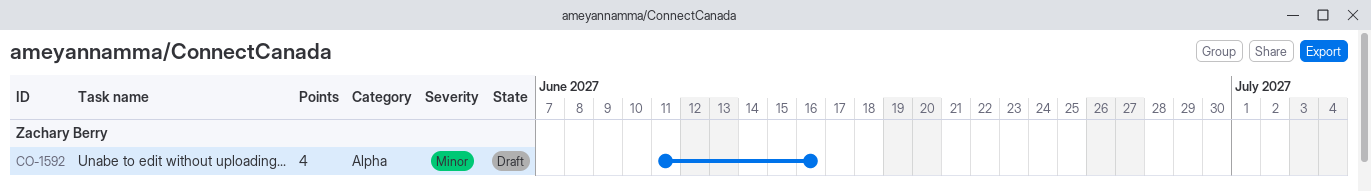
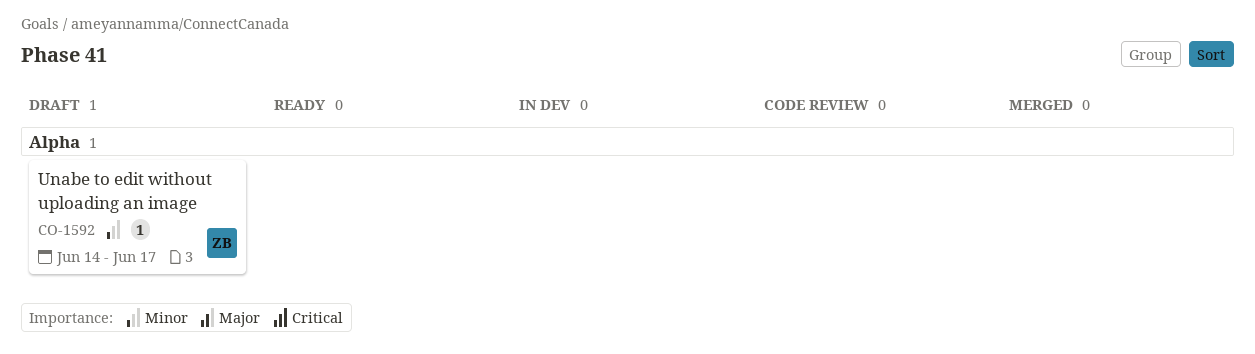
CO-1592, estimate: 4 -> 1
CO-1592, start: Jun 11 -> Jun 14
CO-1592, due: Jun 16 -> Jun 17

